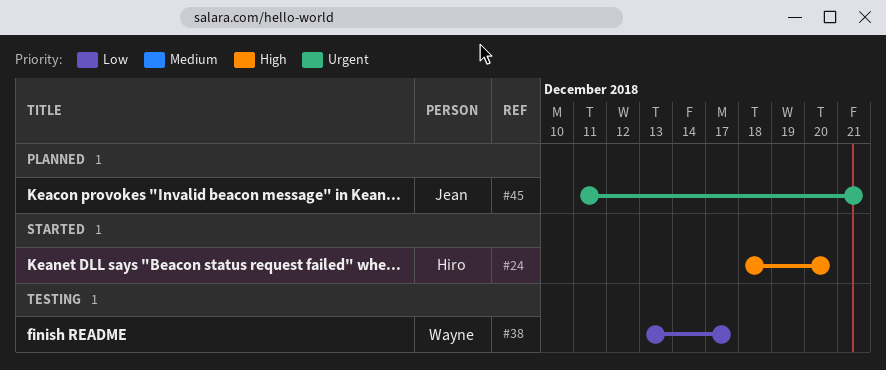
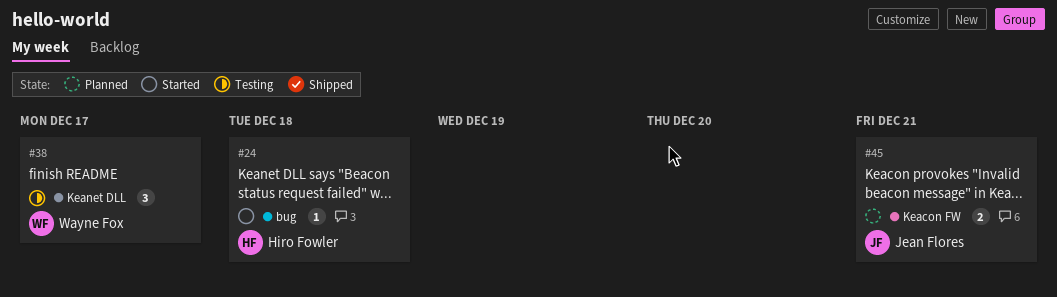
#24, due: Dec 20 -> Dec 18

